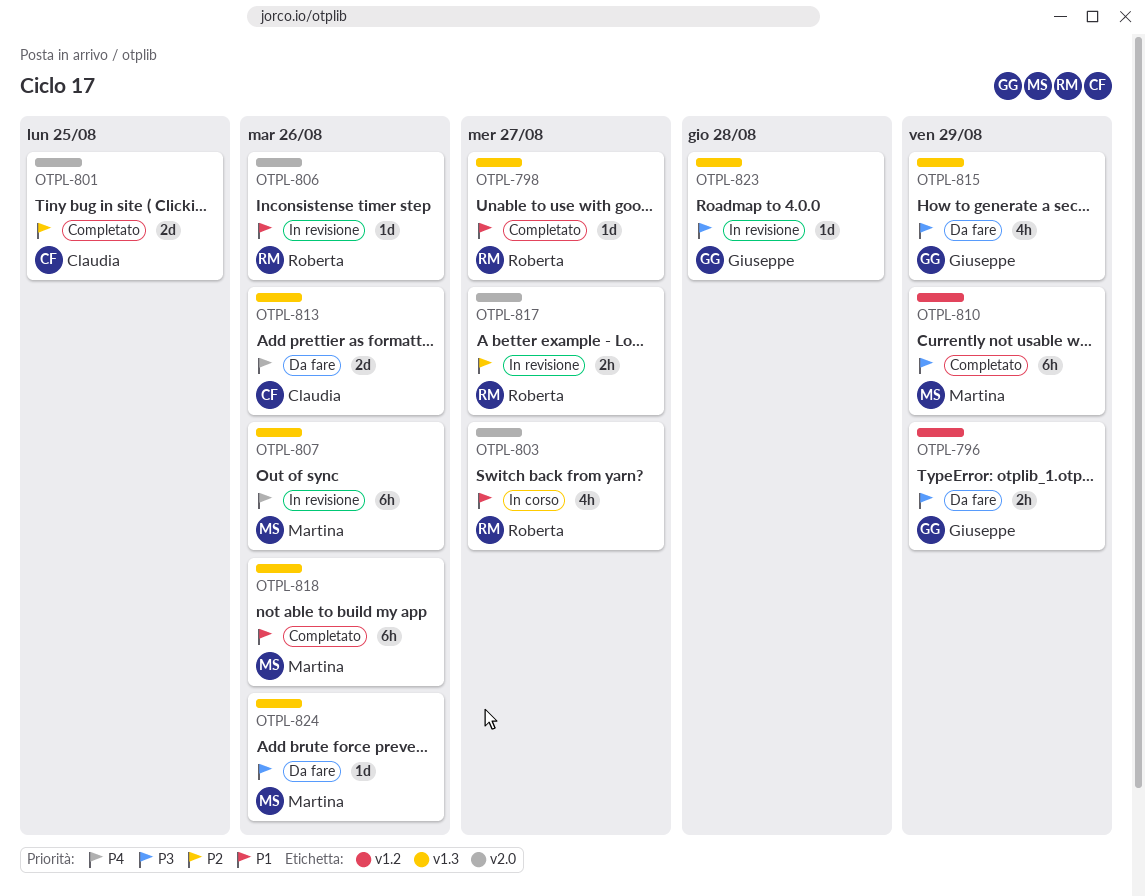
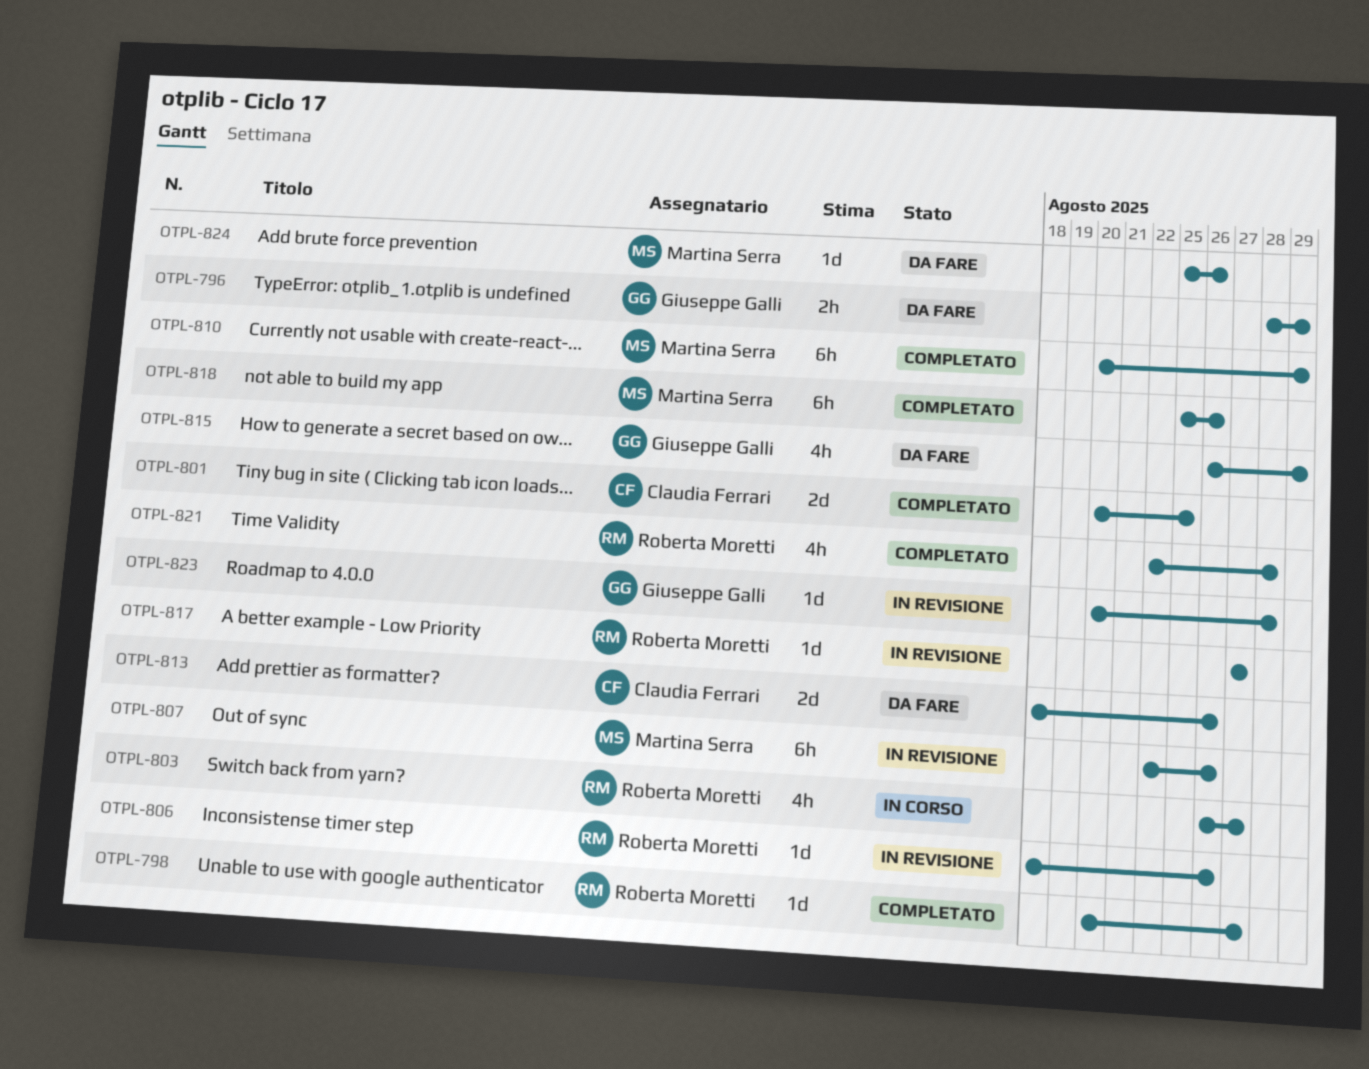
OTPL-817, estimate: 2h -> 1d
OTPL-821: none -> present

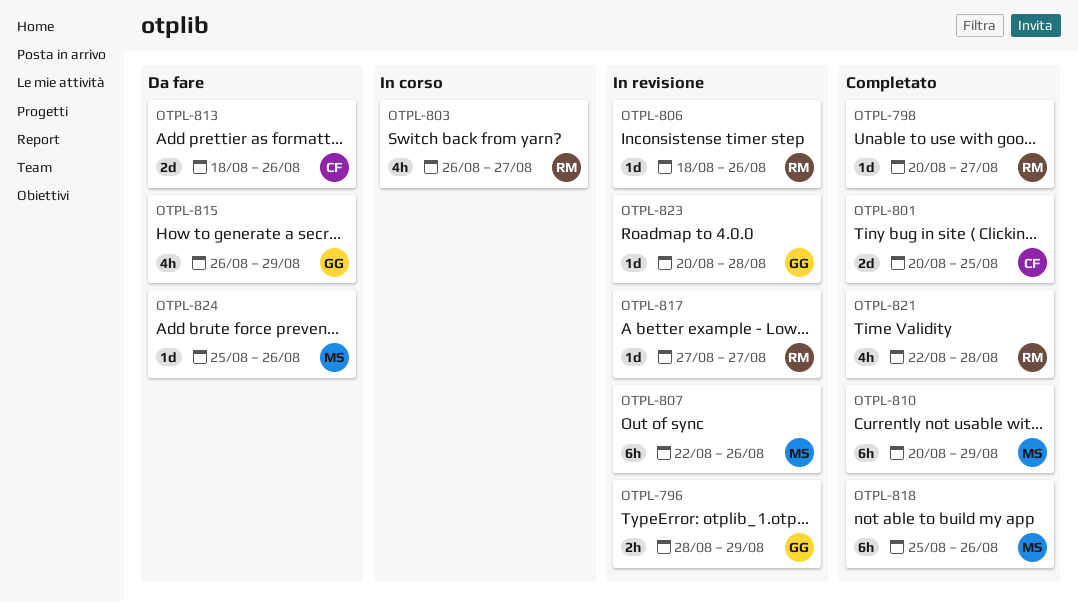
OTPL-796, status: Da fare -> In revisione

